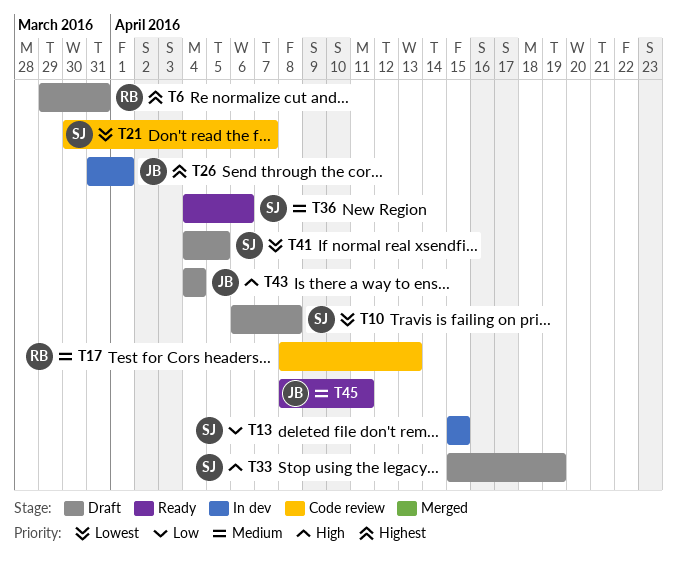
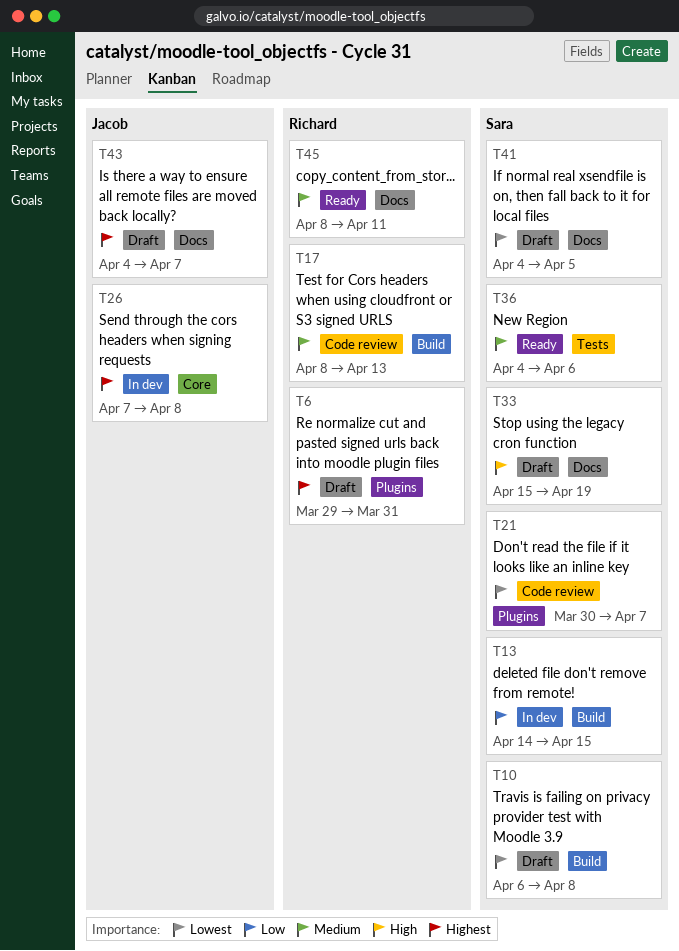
T13, start: Apr 15 -> Apr 14
T26, start: Mar 31 -> Apr 7
T26, due: Apr 1 -> Apr 8
T43, priority: High -> Highest
T43, due: Apr 4 -> Apr 7
T45, owner: Jacob -> Richard

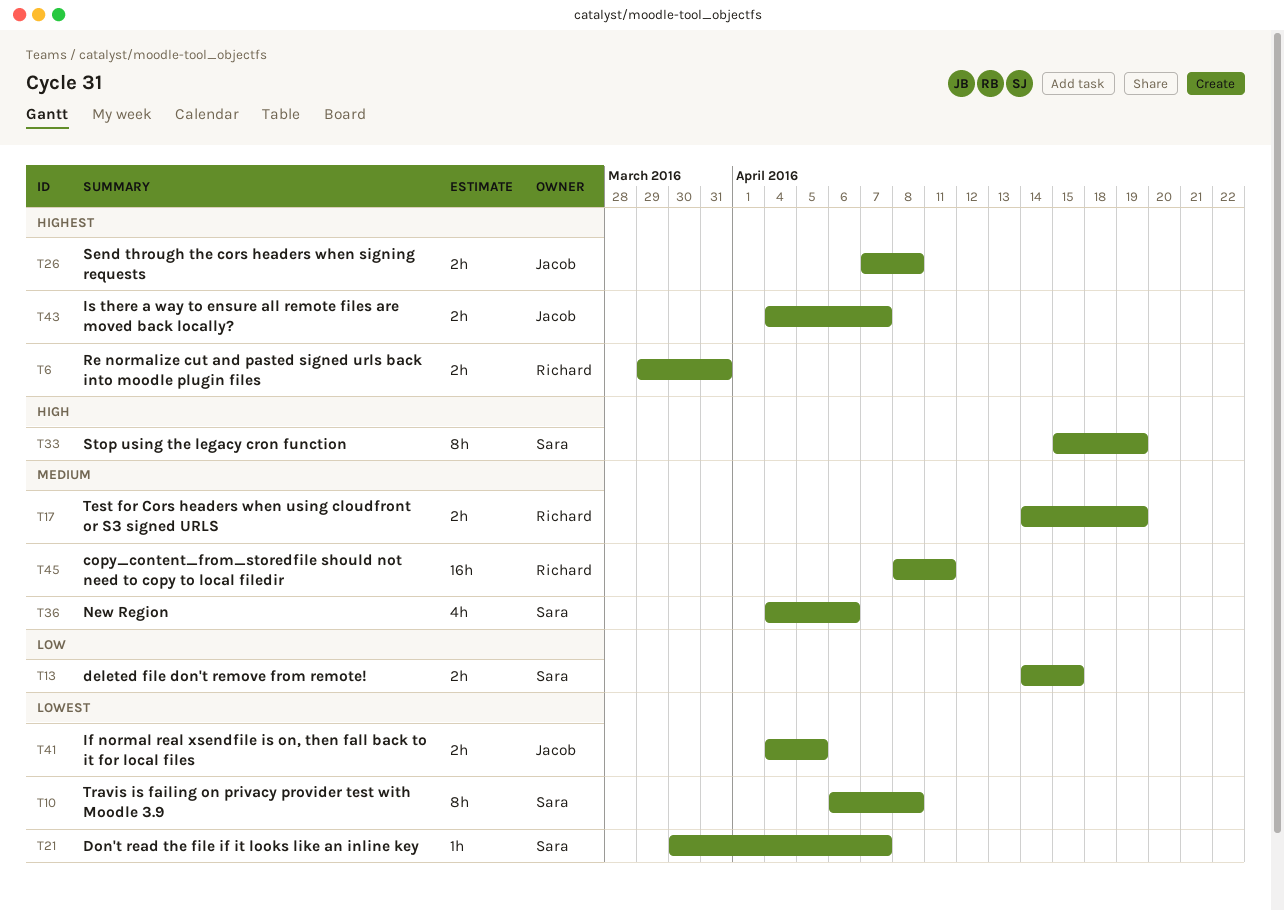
T17, start: Apr 8 -> Apr 14
T17, due: Apr 13 -> Apr 19
T41, owner: Sara -> Jacob

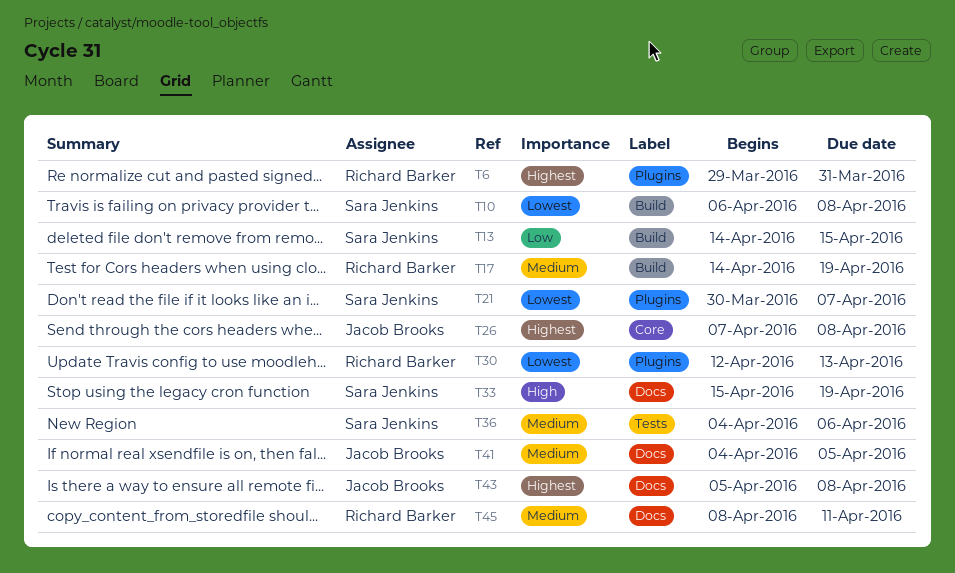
T30: none -> present
T41, priority: Lowest -> Medium
T43, start: Apr 4 -> Apr 5
T43, due: Apr 7 -> Apr 8

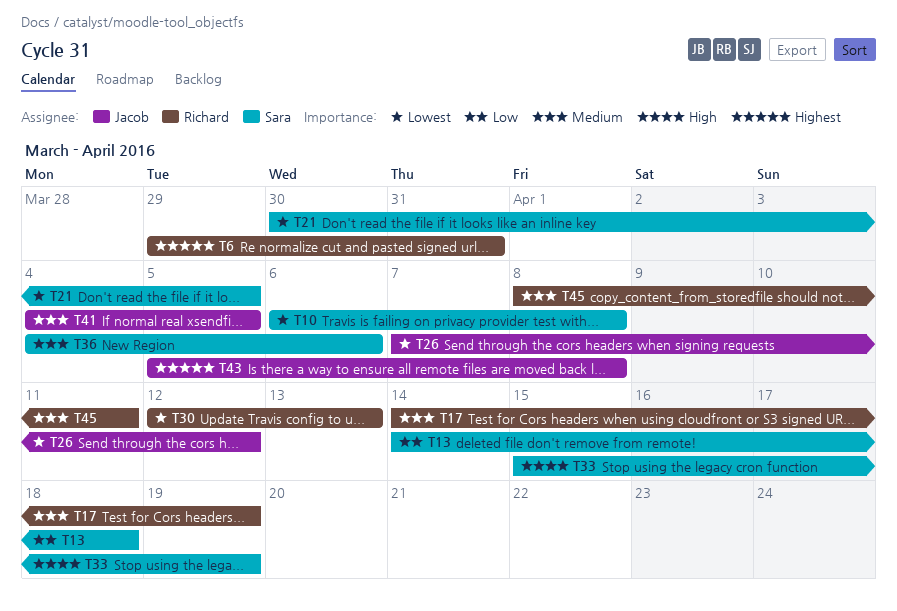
T13, due: Apr 15 -> Apr 18
T21, due: Apr 7 -> Apr 5
T26, priority: Highest -> Lowest
T26, due: Apr 8 -> Apr 12

